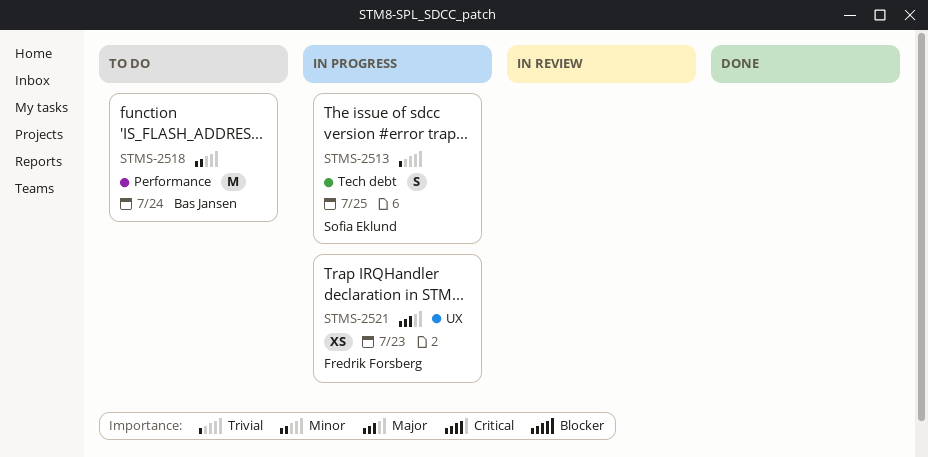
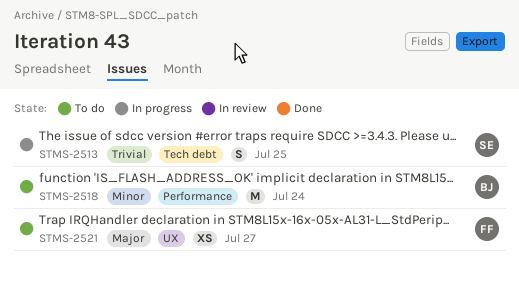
STMS-2521, status: In progress -> To do
STMS-2521, due: Jul 23 -> Jul 27

